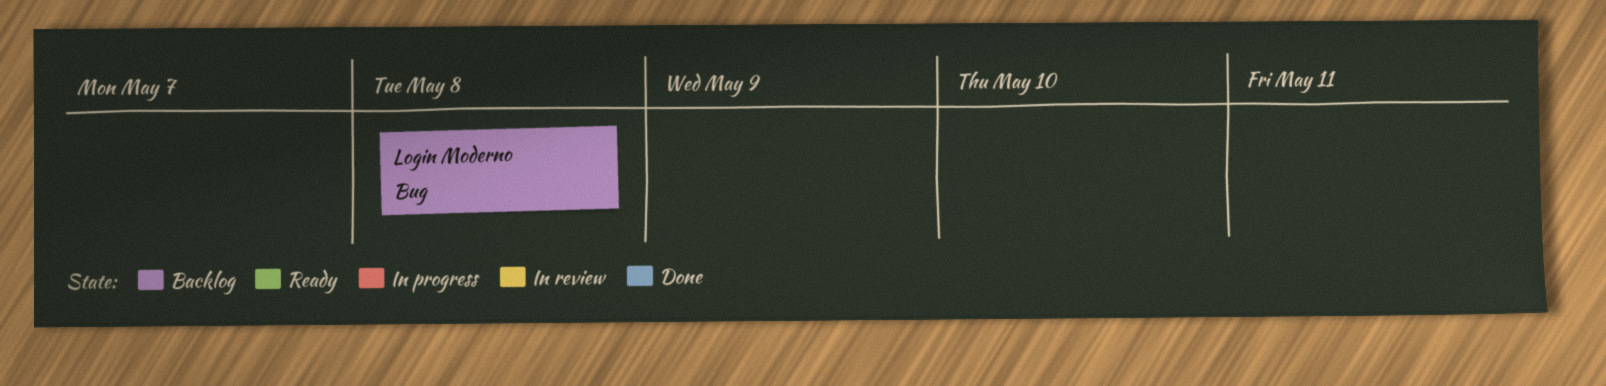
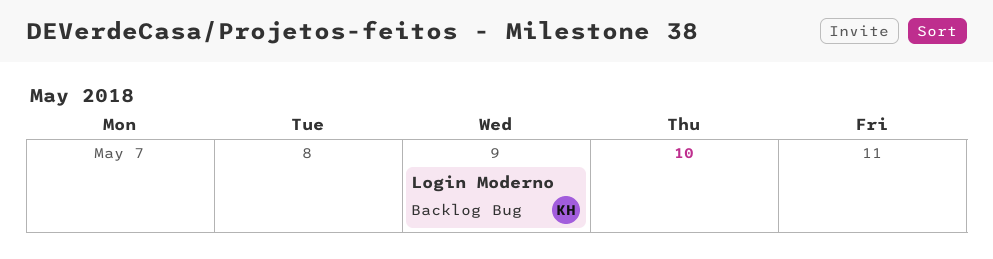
Login Moderno, due: May 8 -> May 9

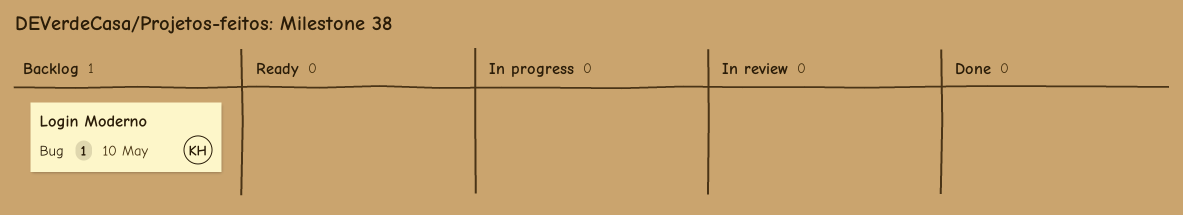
Login Moderno, due: May 9 -> May 10

